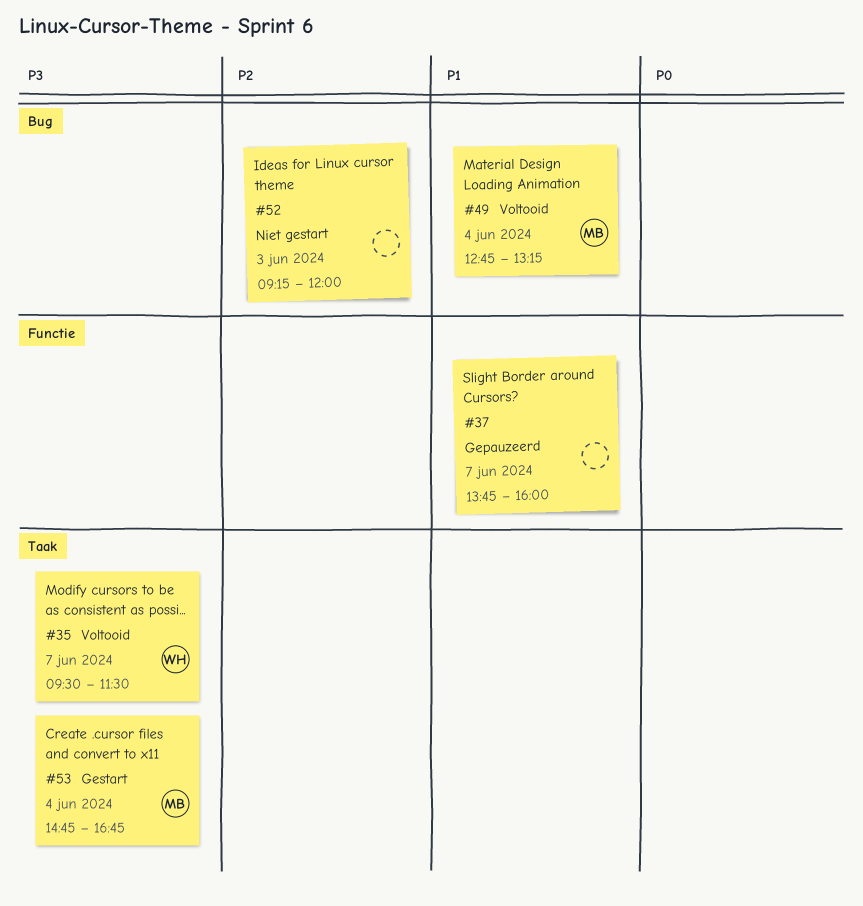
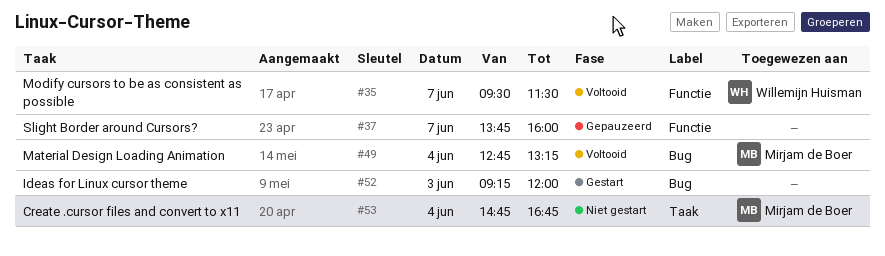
#35, label: Taak -> Functie
#52, status: Niet gestart -> Gestart
#53, status: Gestart -> Niet gestart

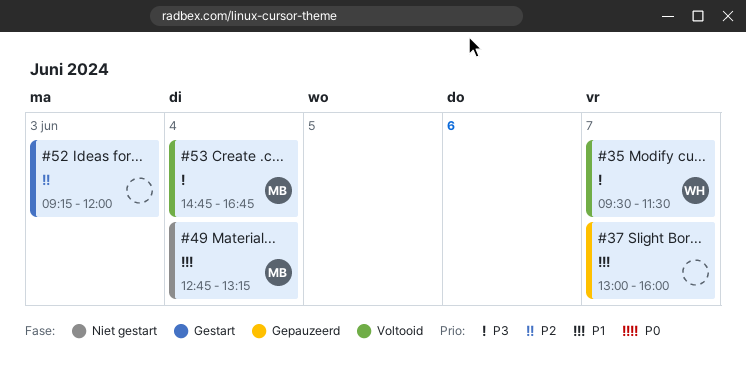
#37, begins: 13:45 -> 13:00
#49, status: Voltooid -> Niet gestart
#53, status: Niet gestart -> Voltooid

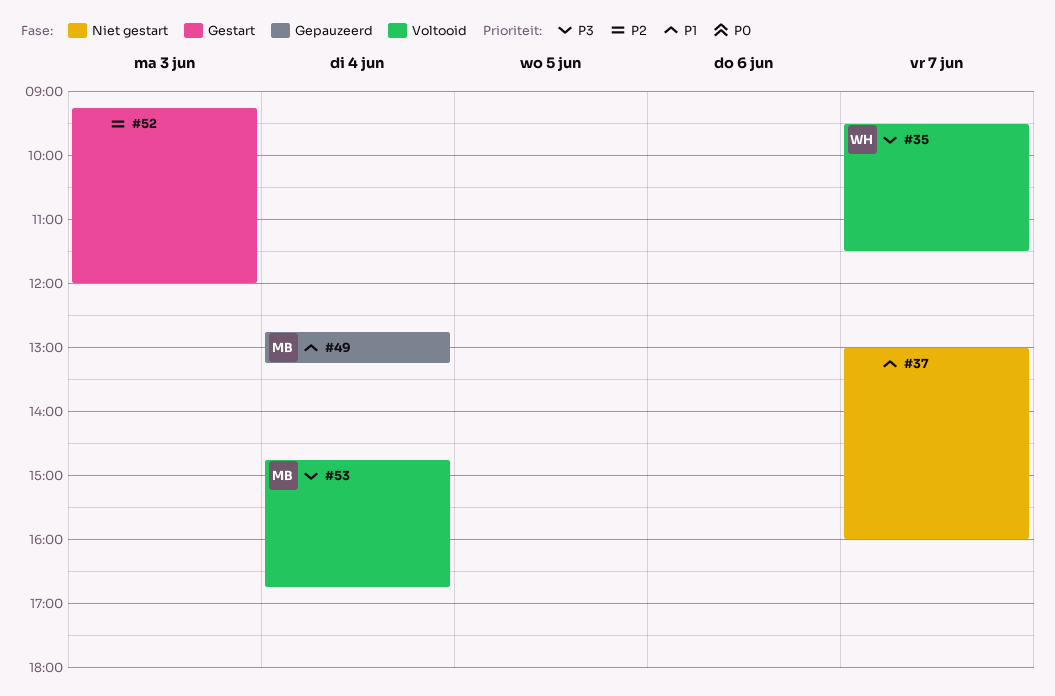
#37, status: Gepauzeerd -> Niet gestart
#49, status: Niet gestart -> Gepauzeerd

